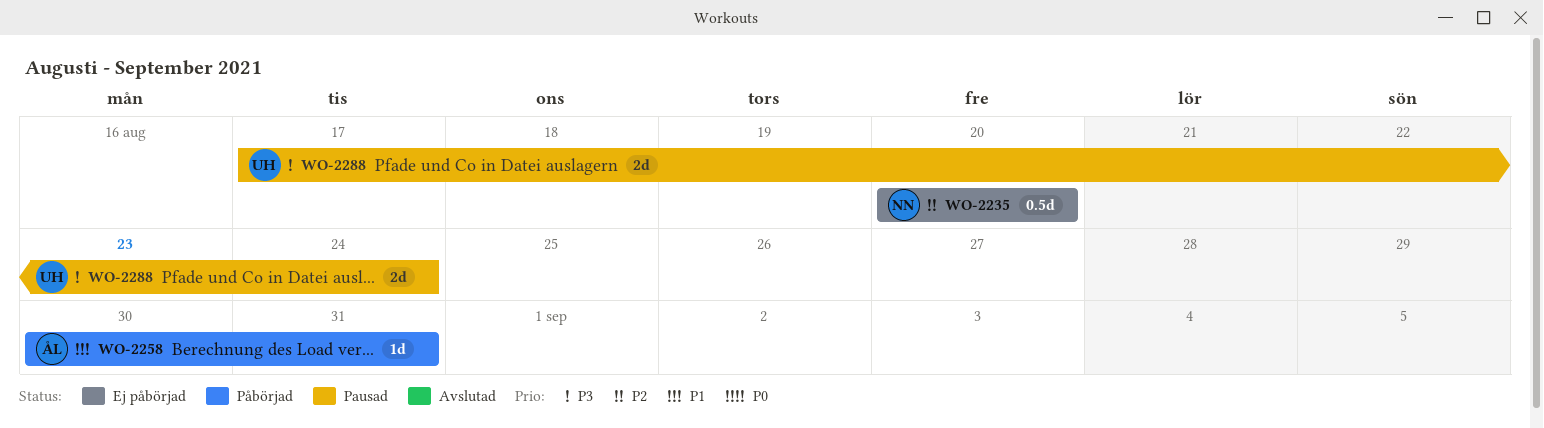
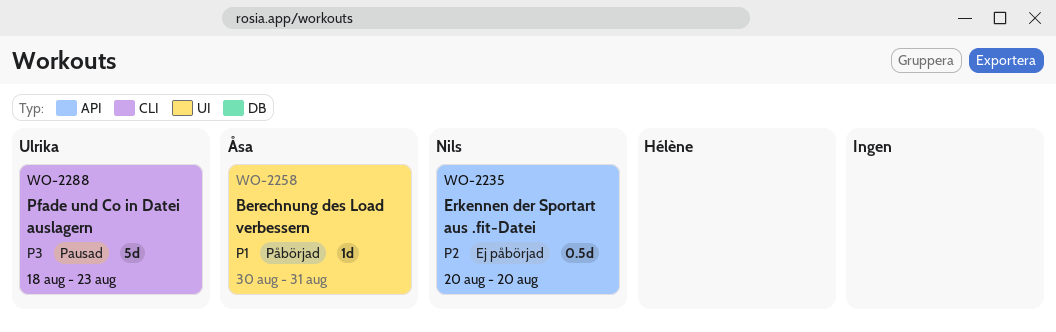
WO-2288, estimate: 2d -> 5d
WO-2288, start: Aug 17 -> Aug 18
WO-2288, due: Aug 24 -> Aug 23

